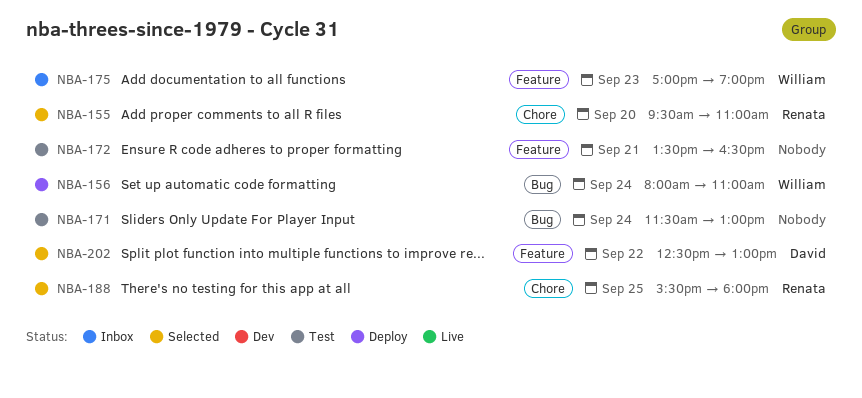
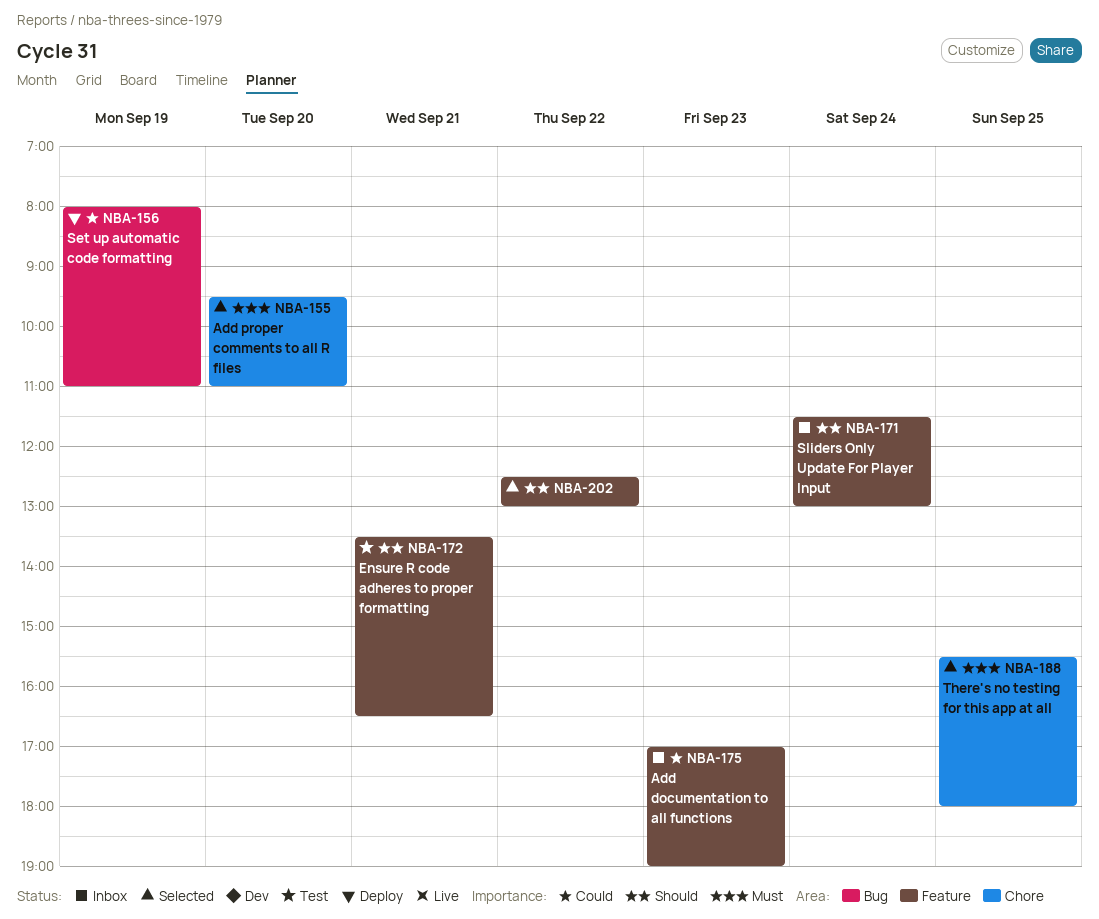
NBA-156, day: Sep 24 -> Sep 19
NBA-171, status: Test -> Inbox
NBA-171, label: Bug -> Feature

